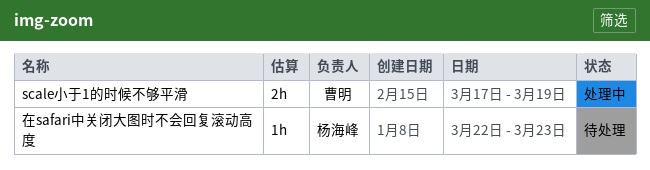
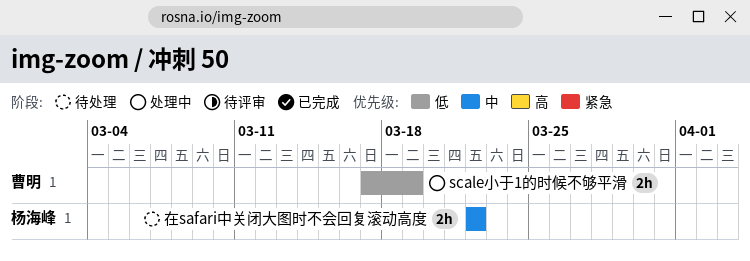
在safari中关闭大图时不会回复滚动高度, estimate: 1h -> 2h
在safari中关闭大图时不会回复滚动高度, due: Mar 23 -> Mar 22

